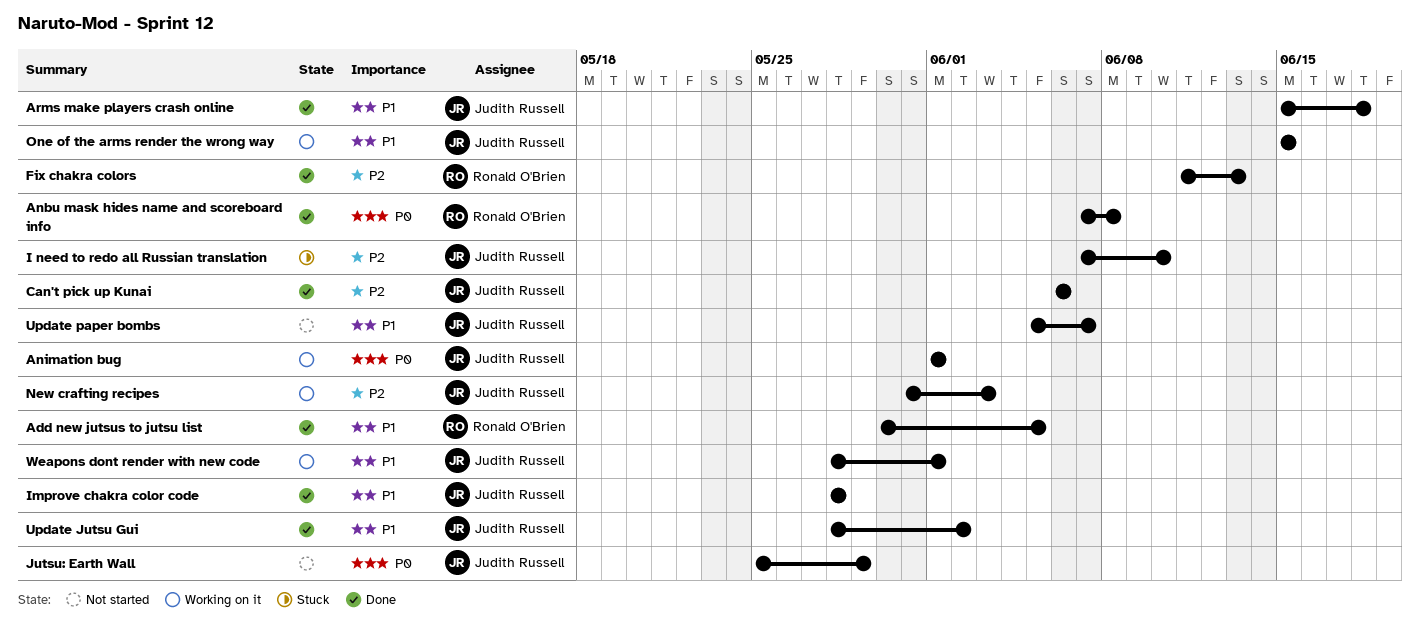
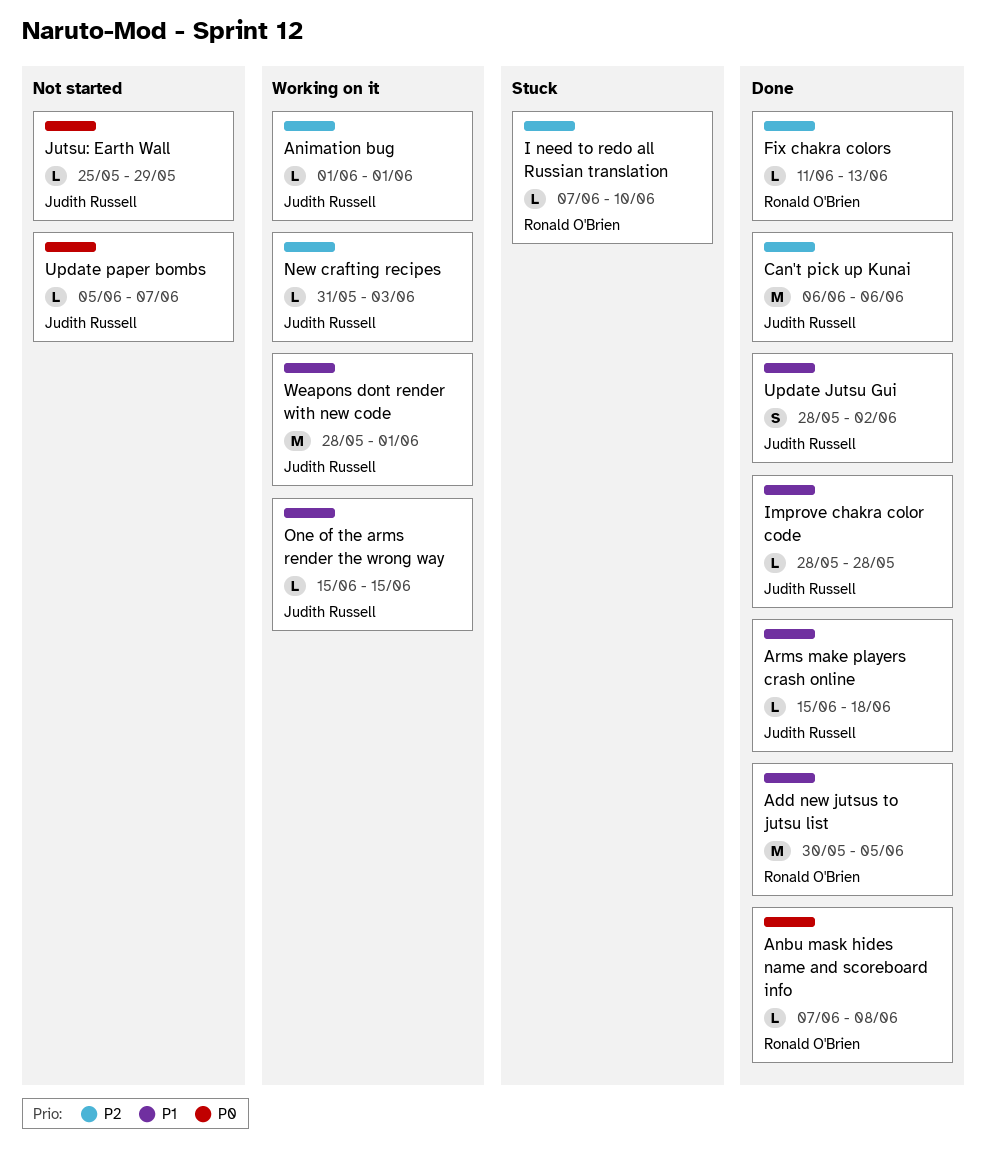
Animation bug, priority: P0 -> P2
I need to redo all Russian translation, owner: Judith Russell -> Ronald O'Brien
Update paper bombs, priority: P1 -> P0

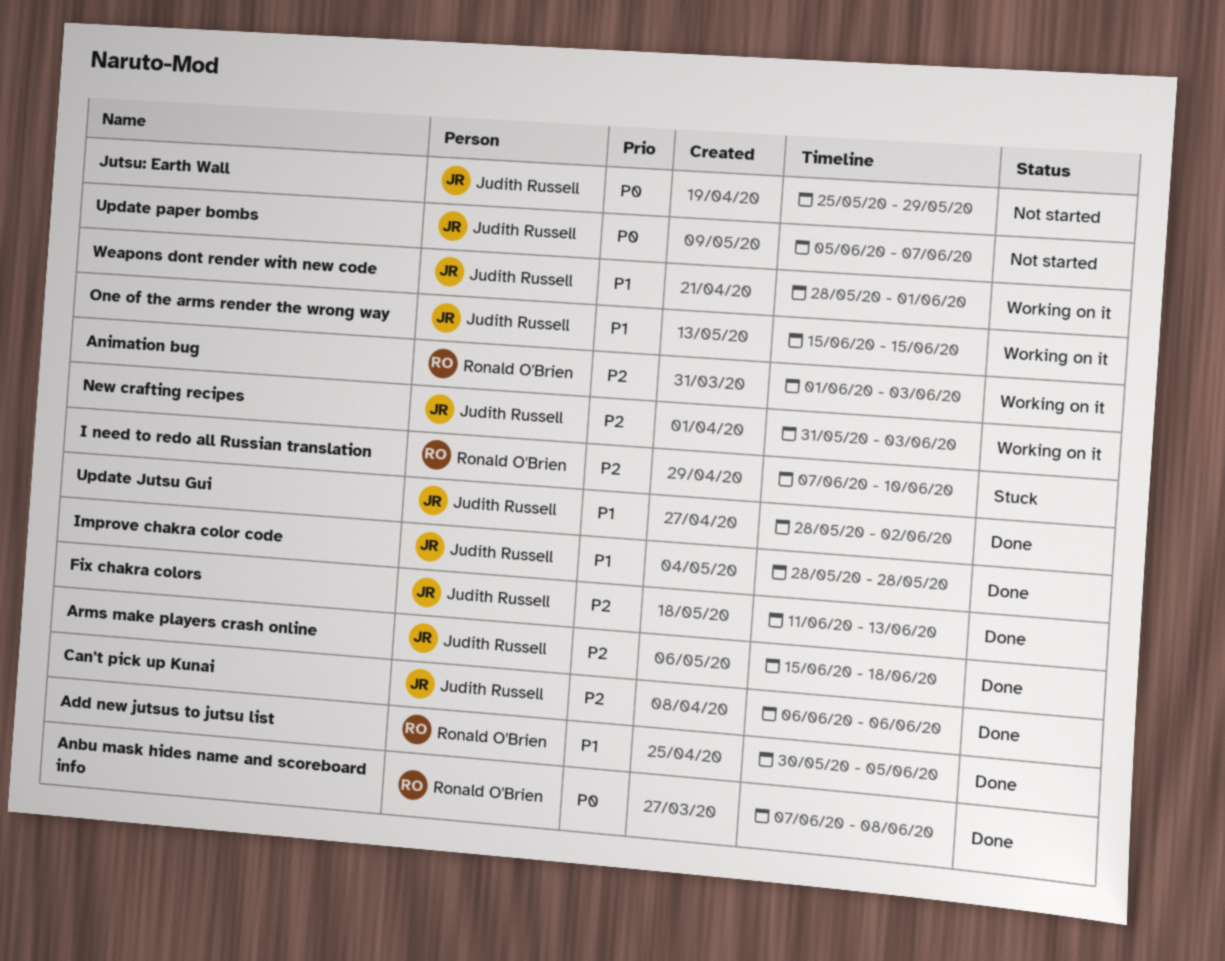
Animation bug, owner: Judith Russell -> Ronald O'Brien
Animation bug, due: Jun 1 -> Jun 3
Arms make players crash online, priority: P1 -> P2
Fix chakra colors, owner: Ronald O'Brien -> Judith Russell

